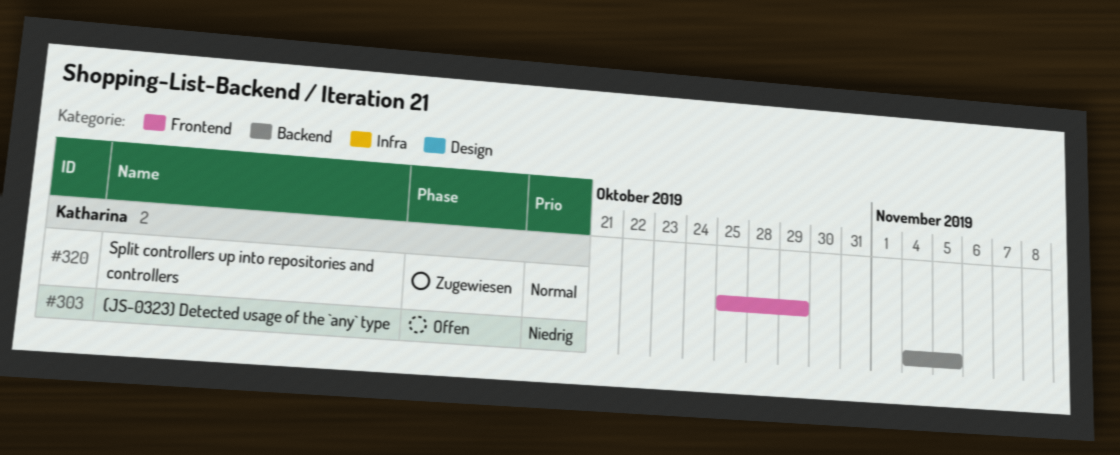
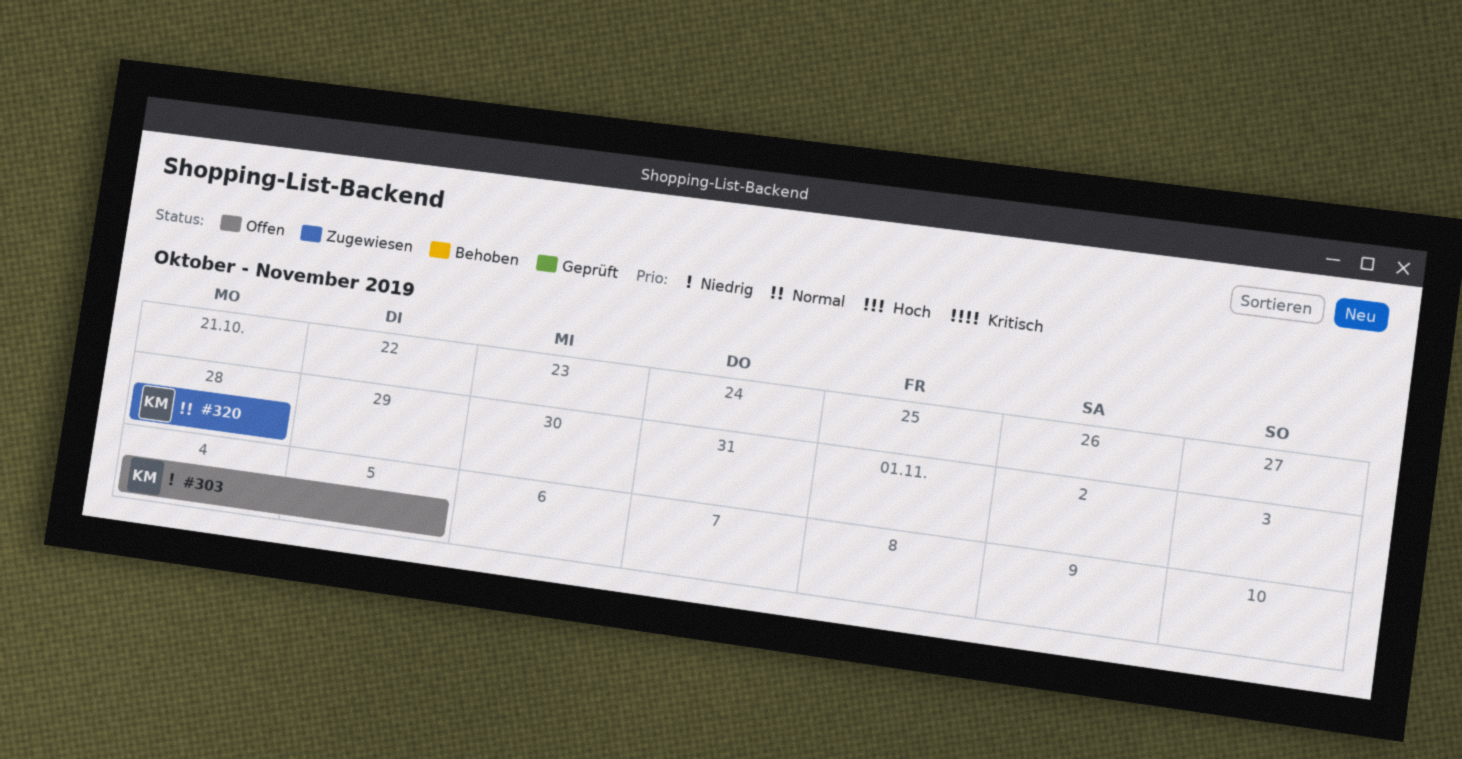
#320, start: Oct 25 -> Oct 28
#320, due: Oct 29 -> Oct 28

